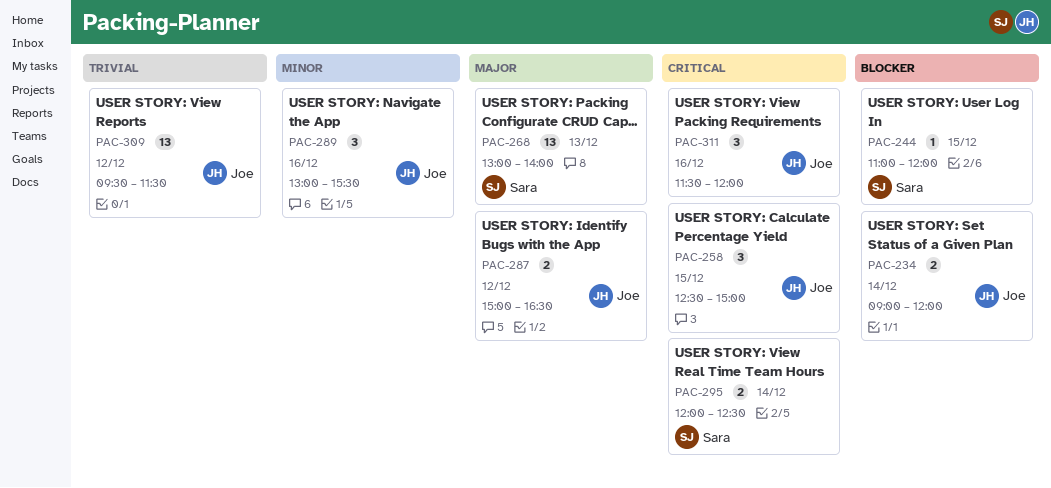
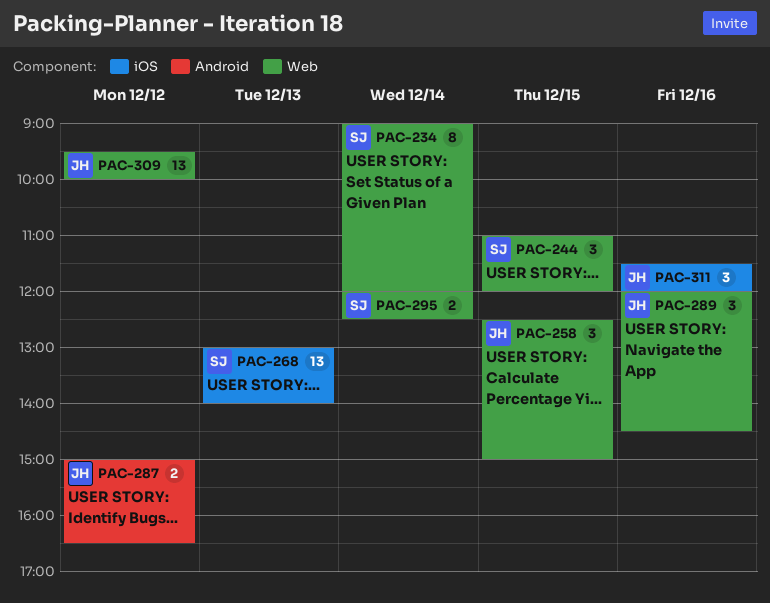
PAC-234, owner: Joe -> Sara
PAC-234, estimate: 2 -> 8
PAC-244, estimate: 1 -> 3
PAC-289, begins: 13:00 -> 12:00
PAC-289, ends: 15:30 -> 14:30
PAC-309, ends: 11:30 -> 10:00

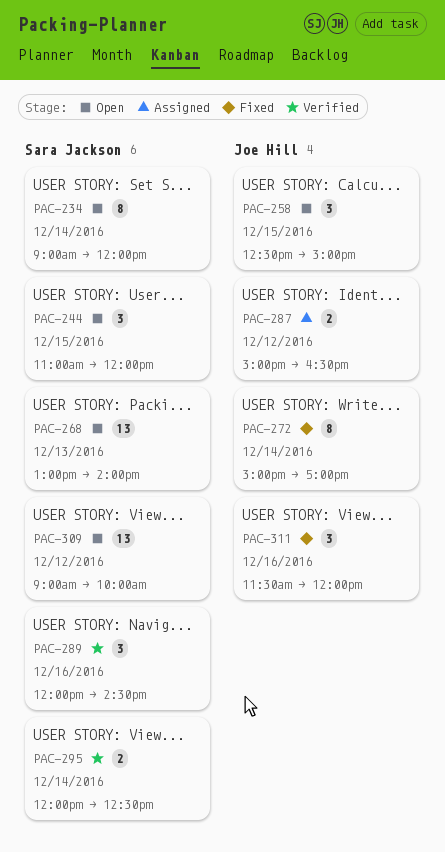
PAC-272: none -> present
PAC-289, owner: Joe Hill -> Sara Jackson
PAC-309, owner: Joe Hill -> Sara Jackson
PAC-309, begins: 09:30 -> 09:00

